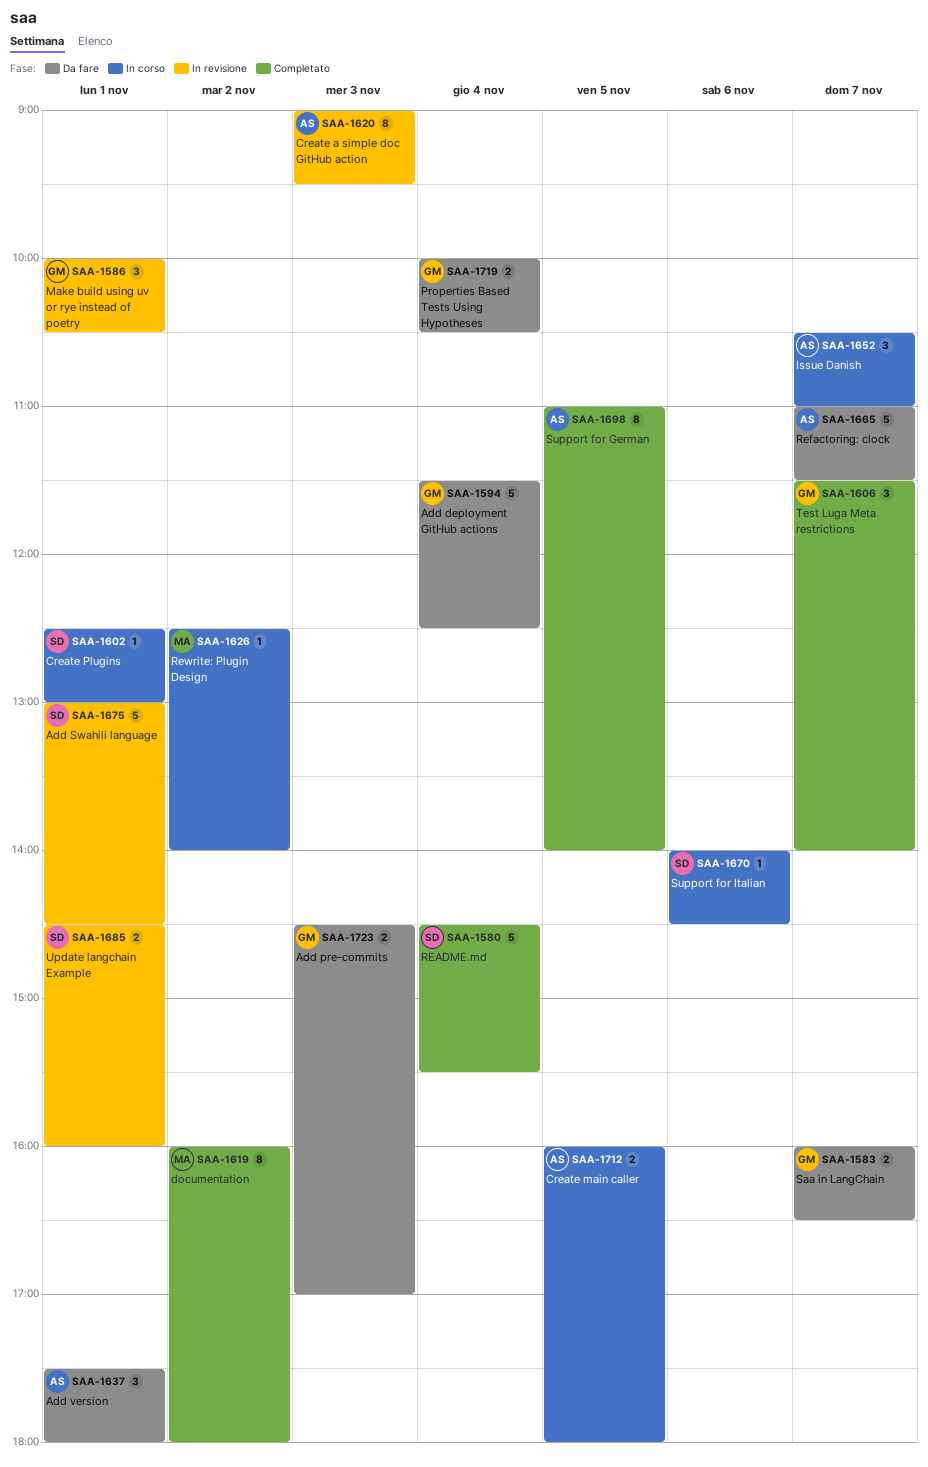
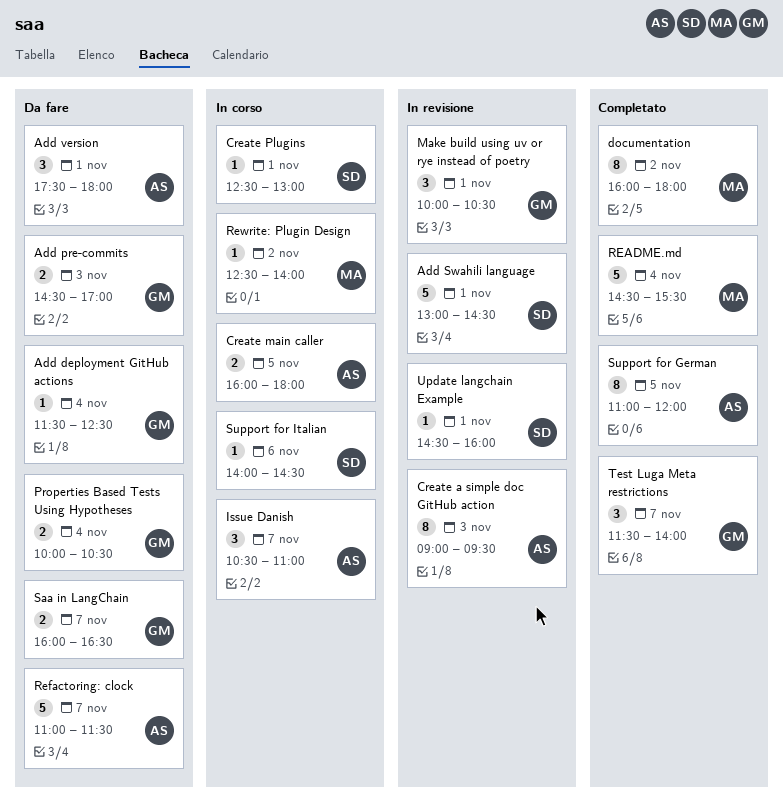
Add deployment GitHub actions, estimate: 5 -> 1
README.md, owner: SD -> MA
Support for German, ends: 14:00 -> 12:00
Update langchain Example, estimate: 2 -> 1

